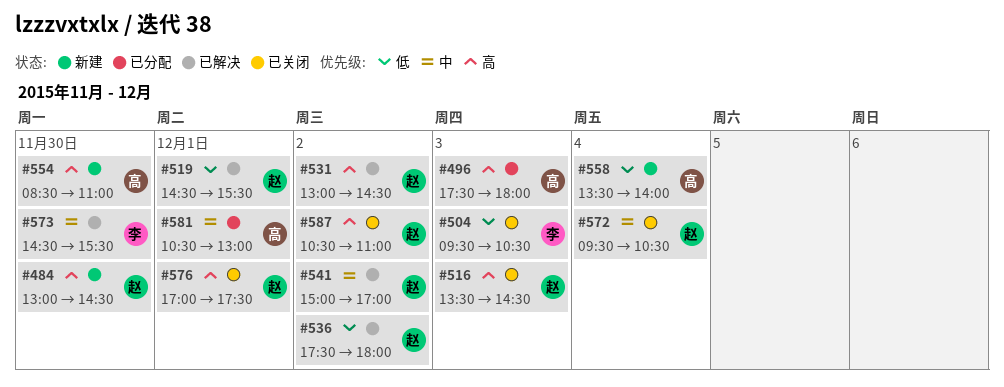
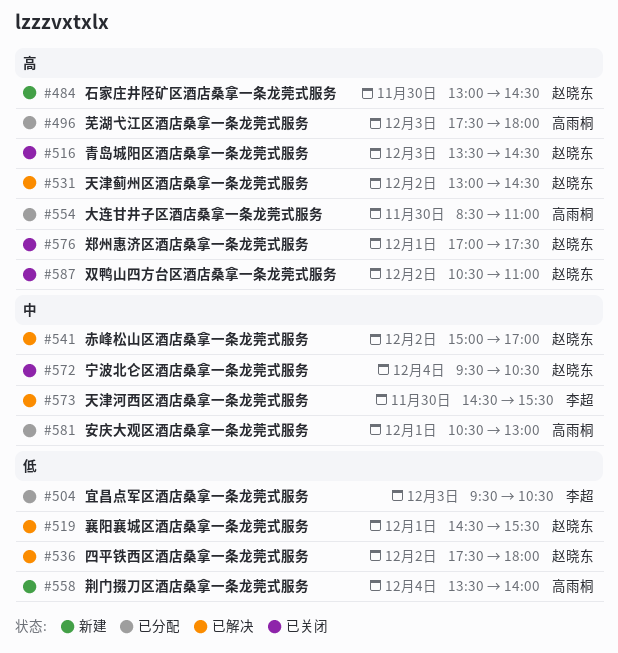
#504, status: 已关闭 -> 已分配
#554, status: 新建 -> 已分配

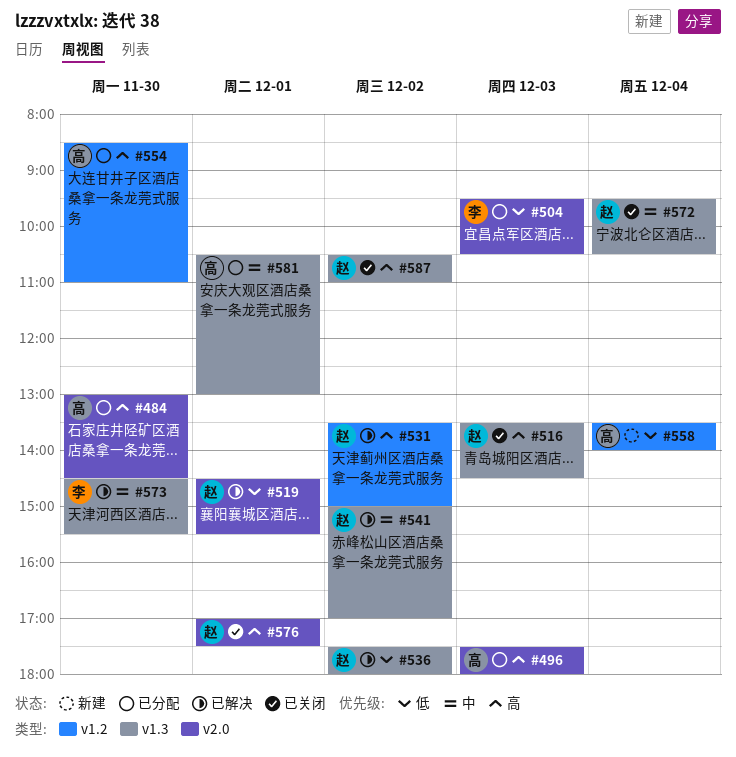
#484, status: 新建 -> 已分配
#484, owner: 赵晓东 -> 高雨桐
#531, begins: 13:00 -> 13:30
#531, ends: 14:30 -> 15:00

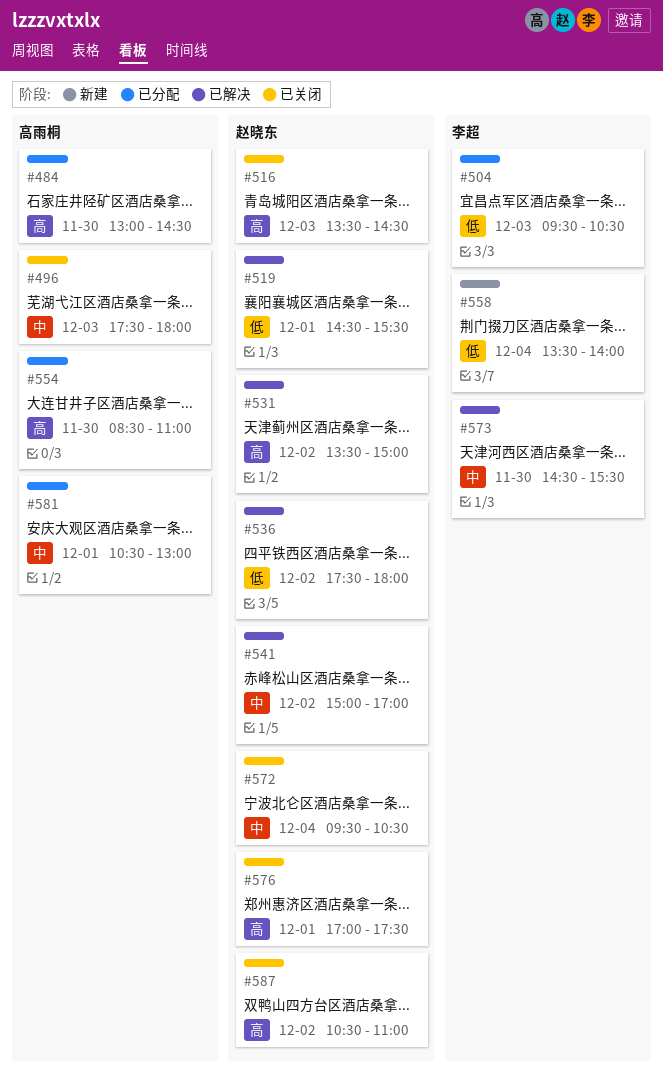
#496, status: 已分配 -> 已关闭
#496, priority: 高 -> 中
#558, owner: 高雨桐 -> 李超

